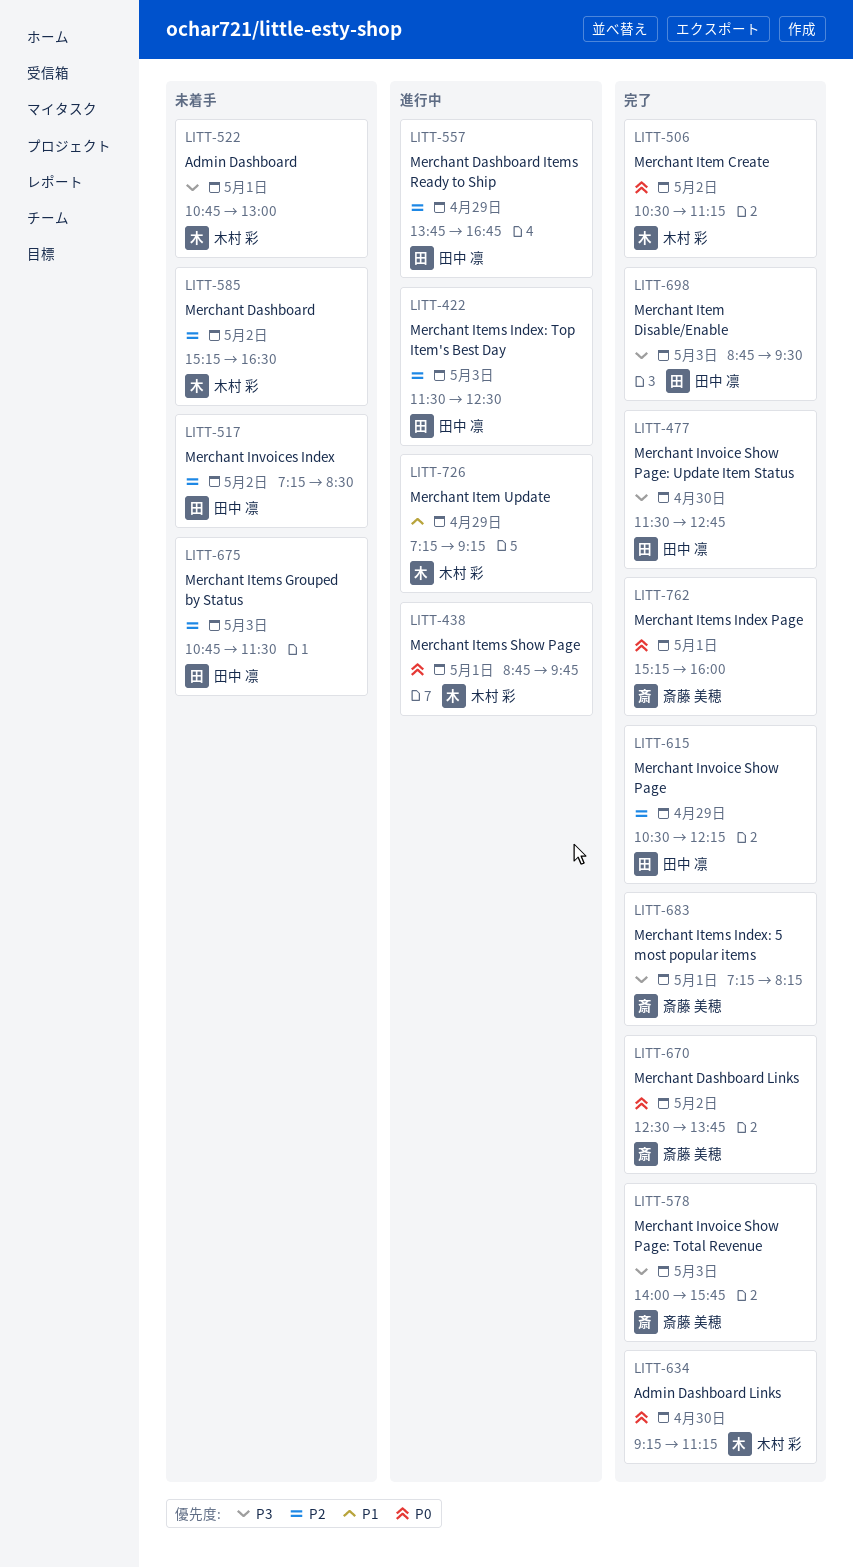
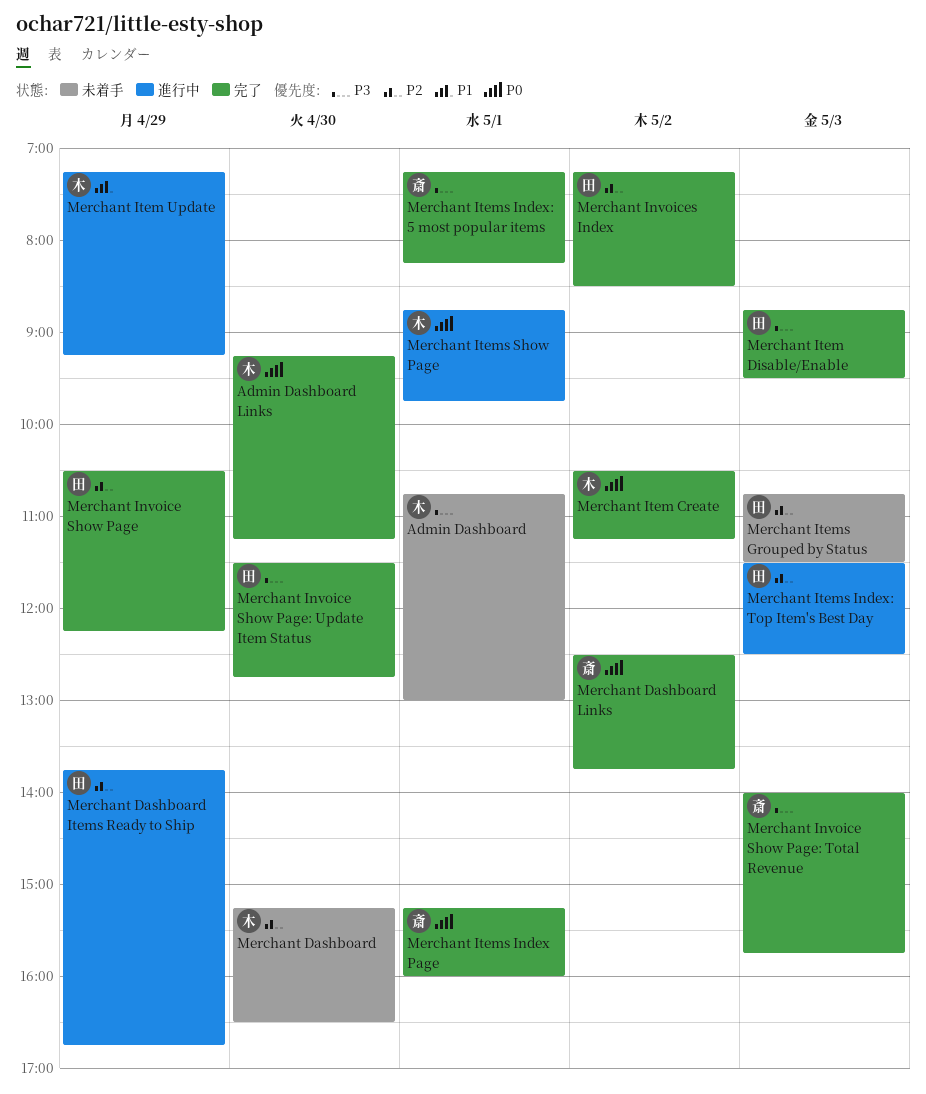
Merchant Dashboard, day: May 2 -> Apr 30
Merchant Invoices Index, status: 未着手 -> 完了

